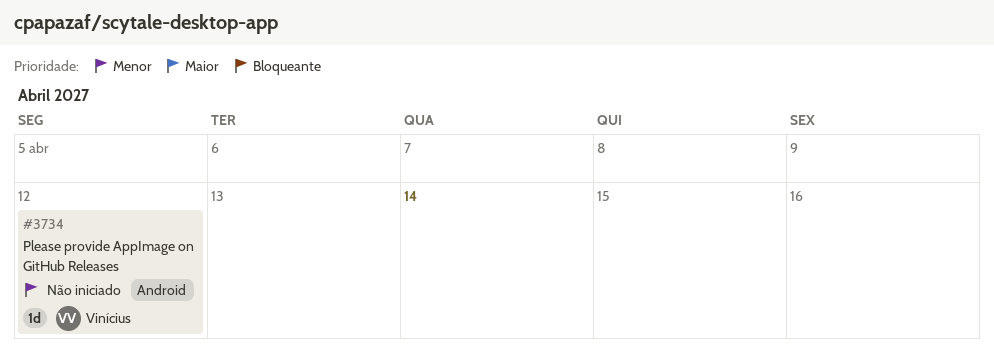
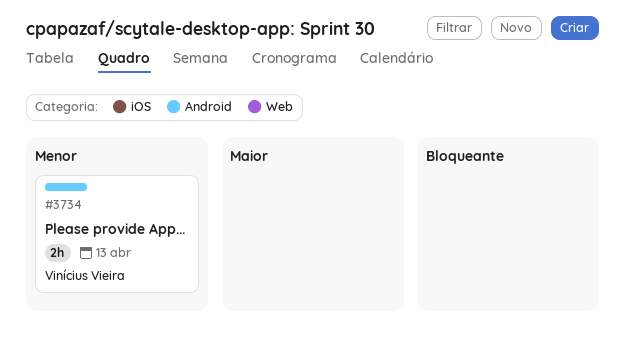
#3734, estimate: 1d -> 2h
#3734, due: Apr 12 -> Apr 13

